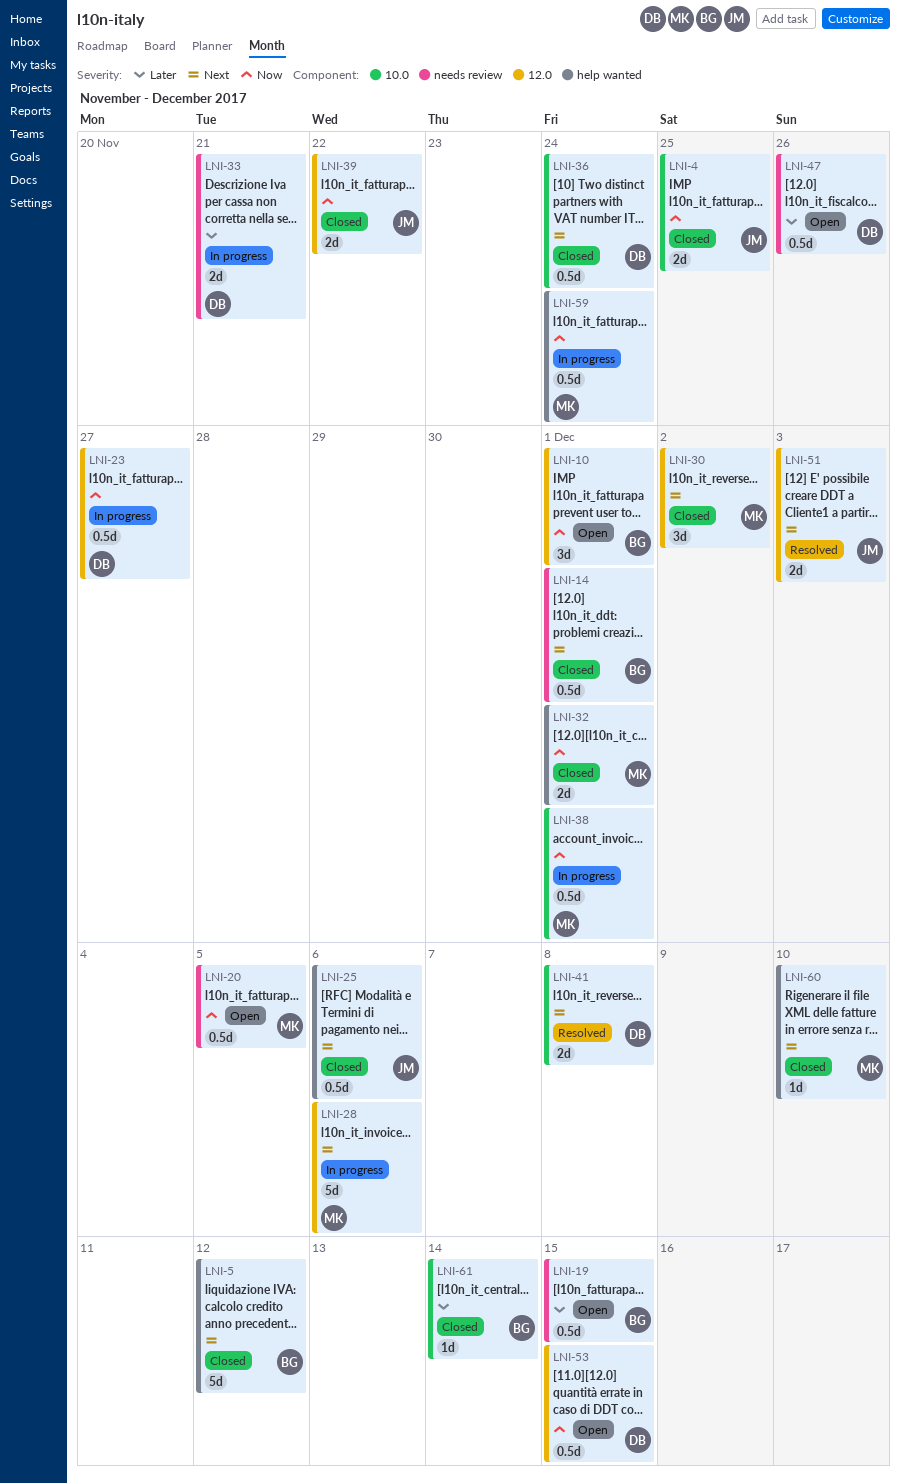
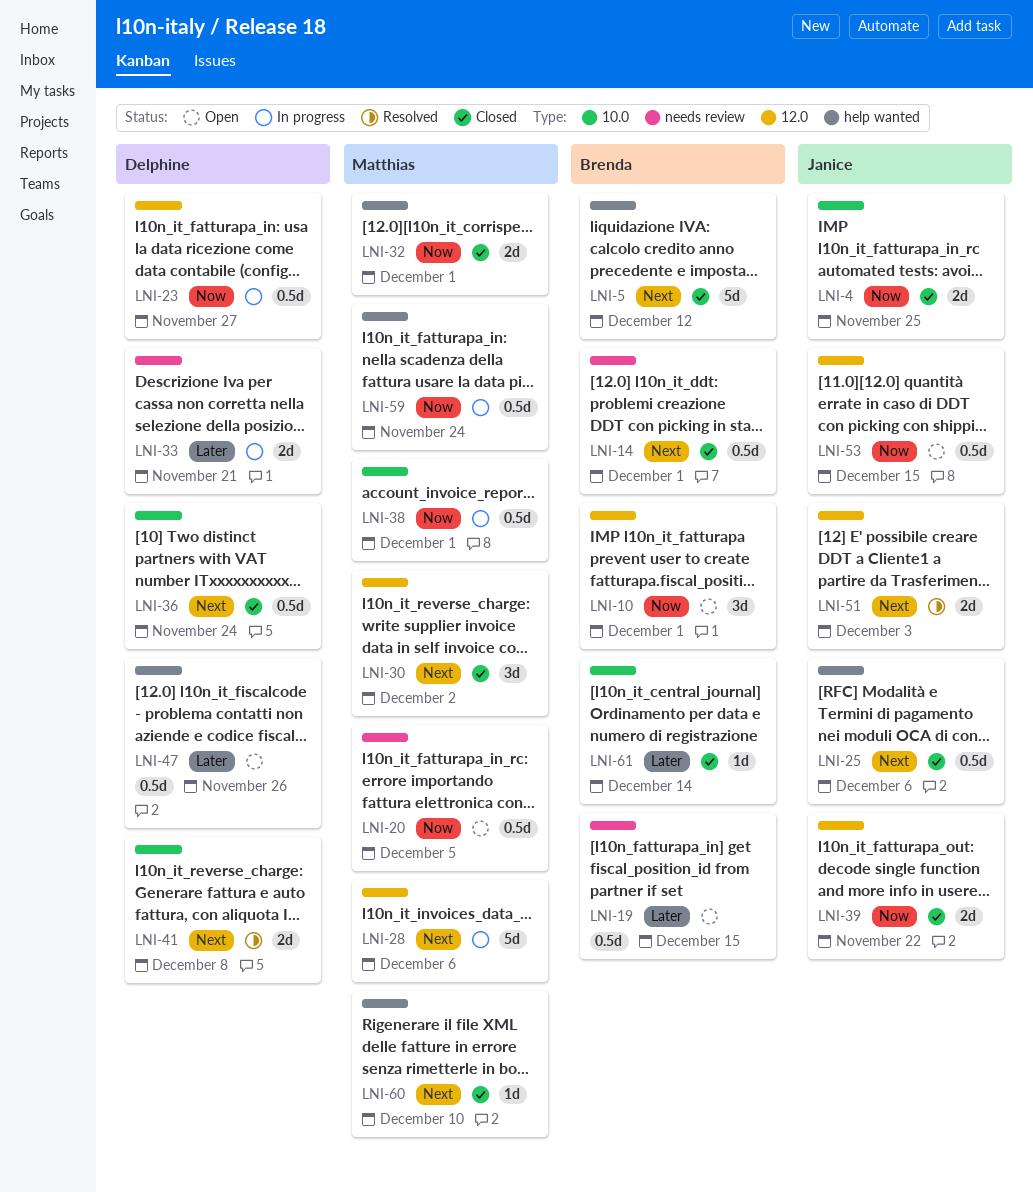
LNI-47, label: needs review -> help wanted
LNI-53, owner: Delphine -> Janice

